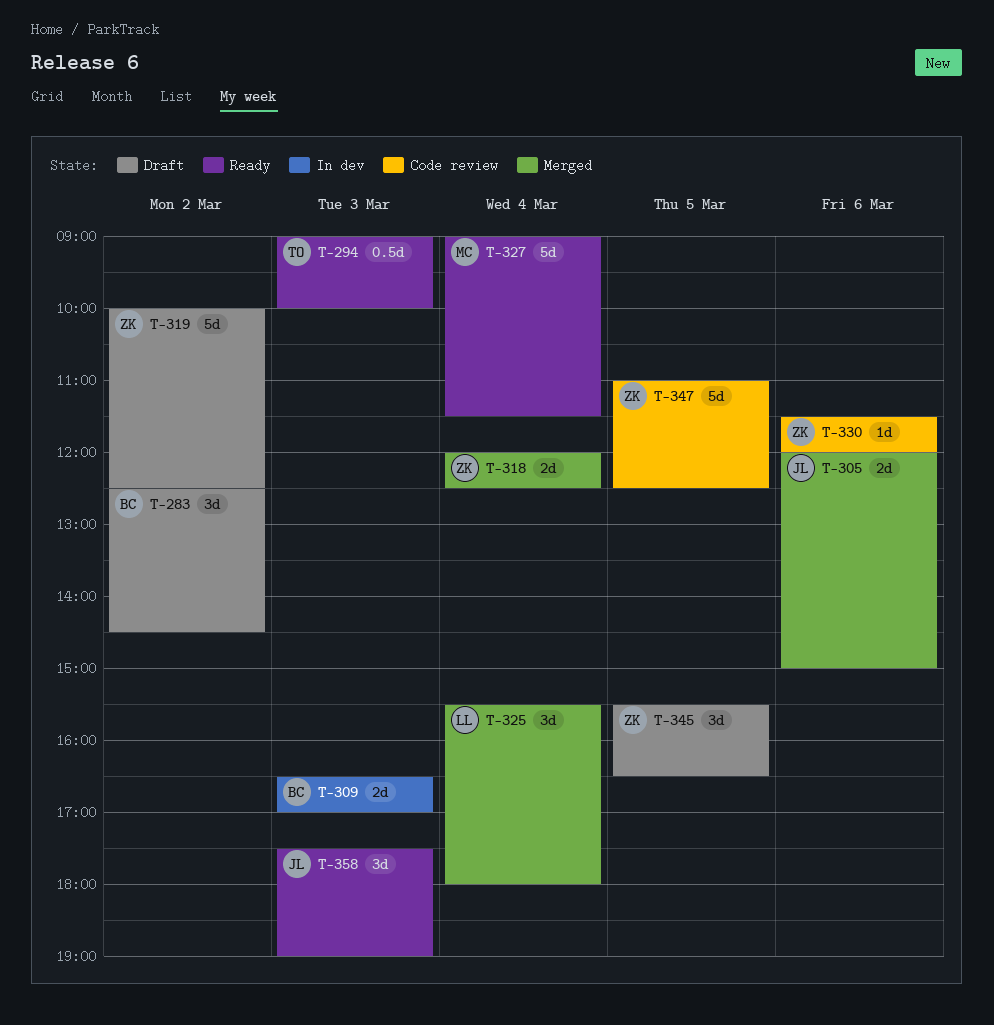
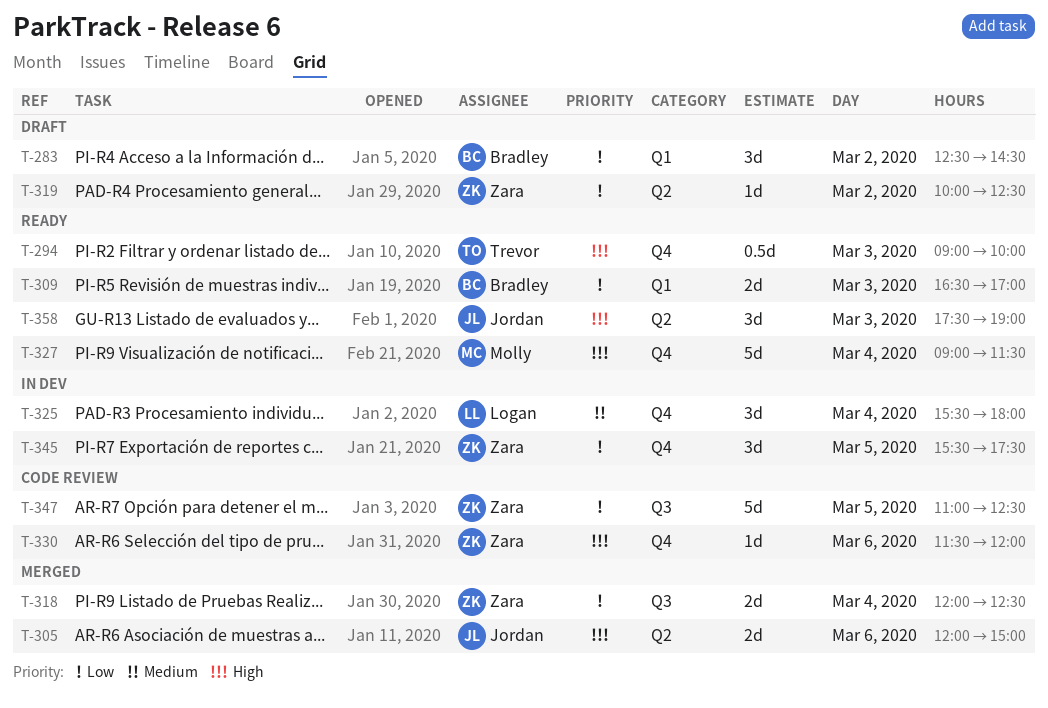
T-309, status: In dev -> Ready
T-319, estimate: 5d -> 1d
T-325, status: Merged -> In dev
T-345, status: Draft -> In dev
T-345, ends: 16:30 -> 17:30

